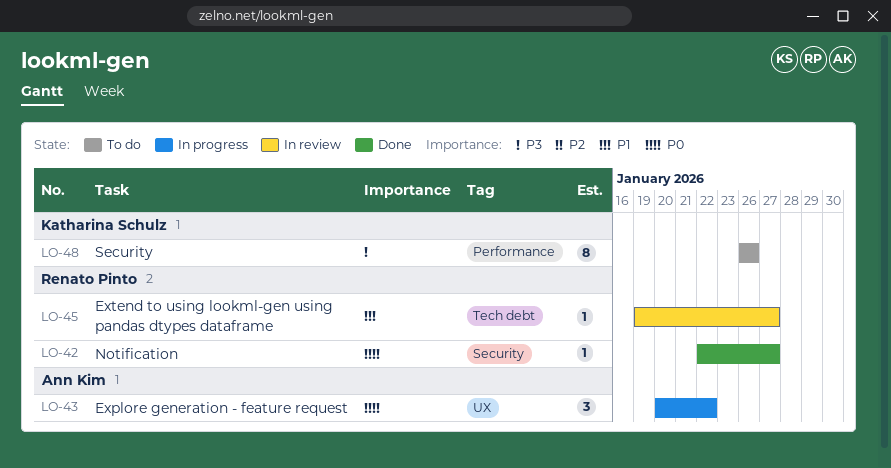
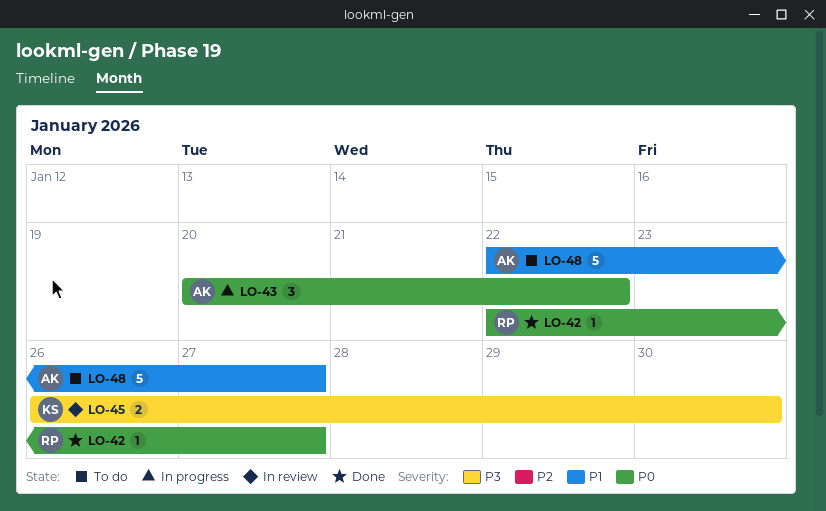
LO-45, owner: Renato Pinto -> Katharina Schulz
LO-45, priority: P1 -> P3
LO-45, estimate: 1 -> 2
LO-45, start: Jan 19 -> Jan 26
LO-45, due: Jan 27 -> Jan 30
LO-48, owner: Katharina Schulz -> Ann Kim
LO-48, priority: P3 -> P1
LO-48, estimate: 8 -> 5
LO-48, start: Jan 26 -> Jan 22
LO-48, due: Jan 26 -> Jan 27

